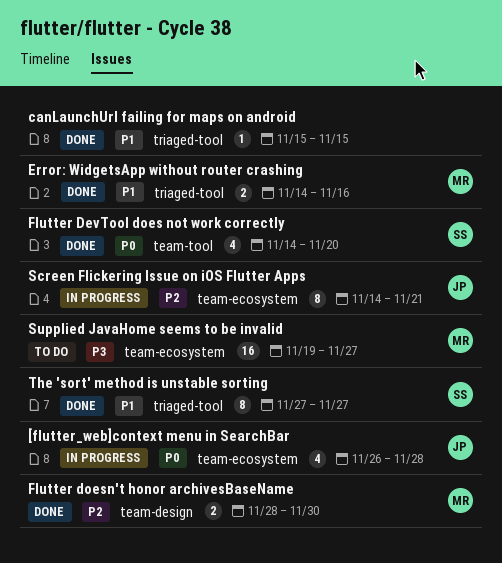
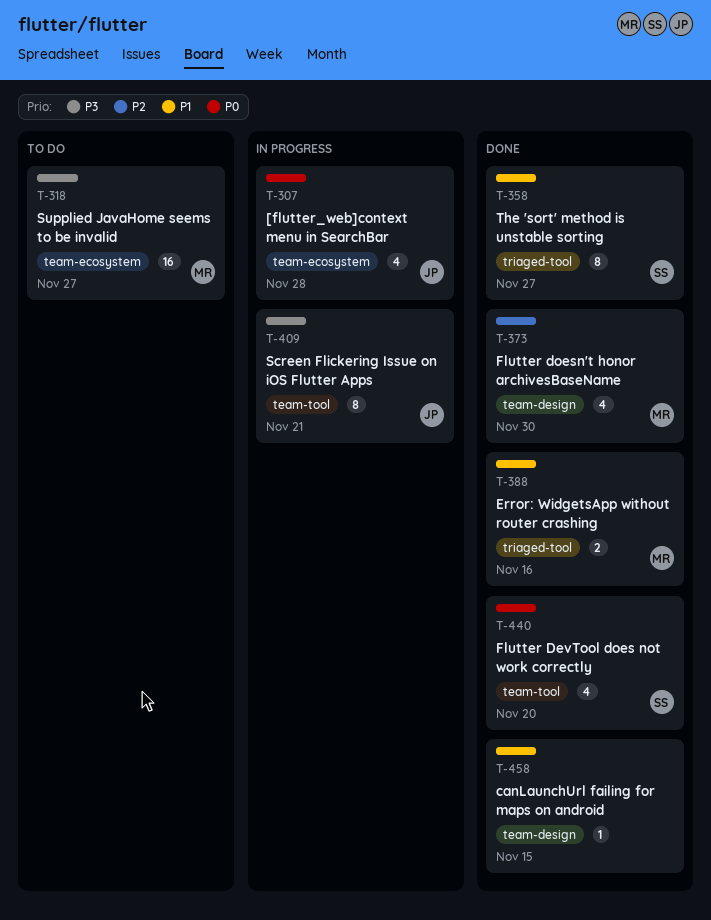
canLaunchUrl failing for maps on android, label: triaged-tool -> team-design
Flutter doesn't honor archivesBaseName, estimate: 2 -> 4
Screen Flickering Issue on iOS Flutter Apps, priority: P2 -> P3
Screen Flickering Issue on iOS Flutter Apps, label: team-ecosystem -> team-tool

